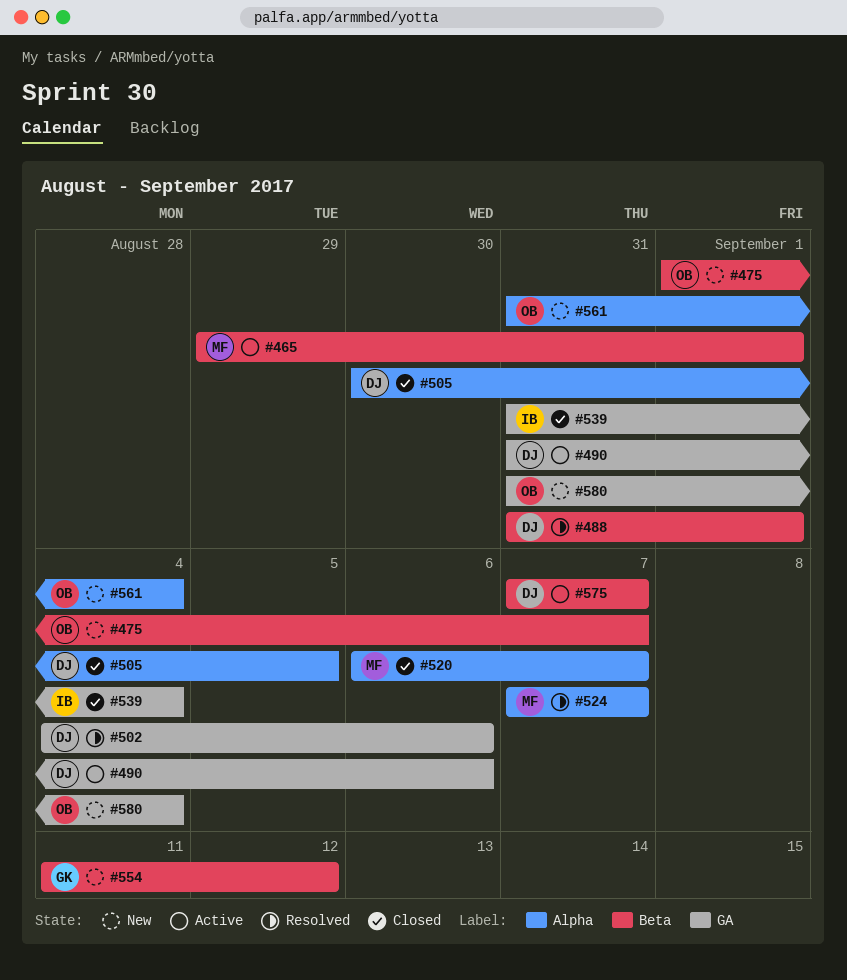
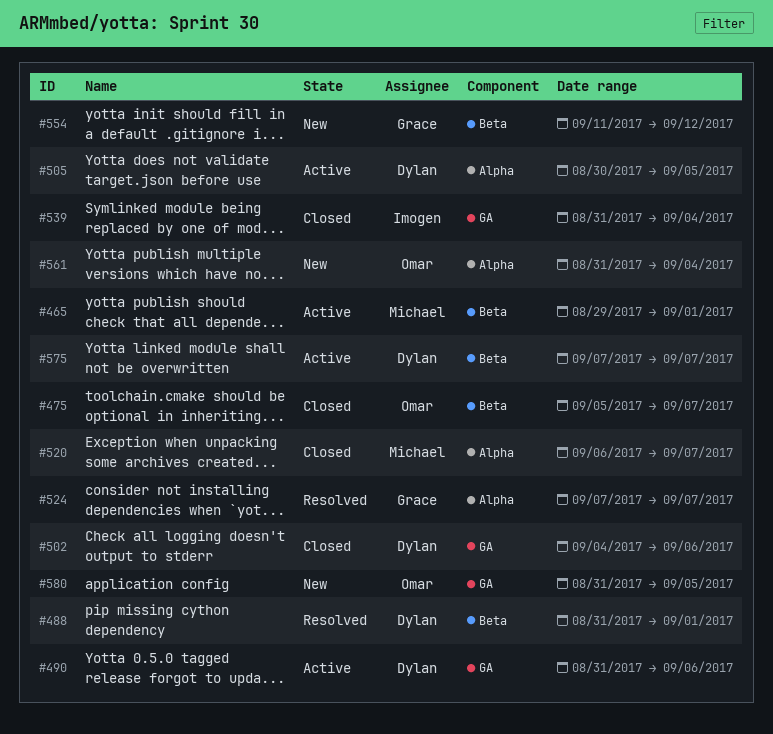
#475, status: New -> Closed
#475, start: Sep 1 -> Sep 5
#502, status: Resolved -> Closed
#505, status: Closed -> Active
#524, owner: Michael -> Grace
#580, due: Sep 4 -> Sep 5

